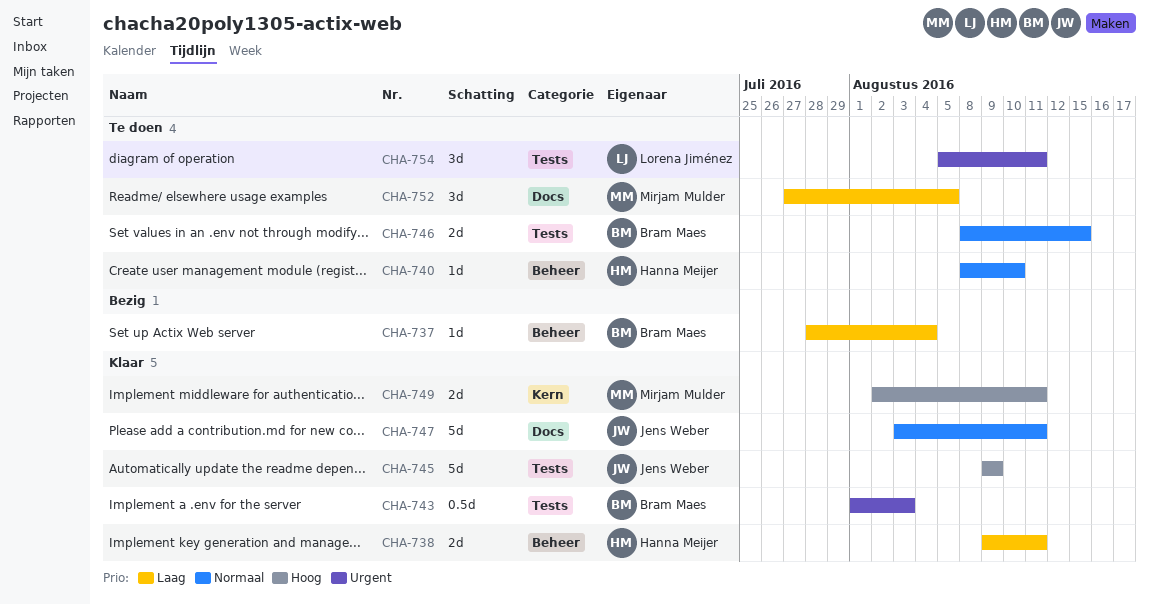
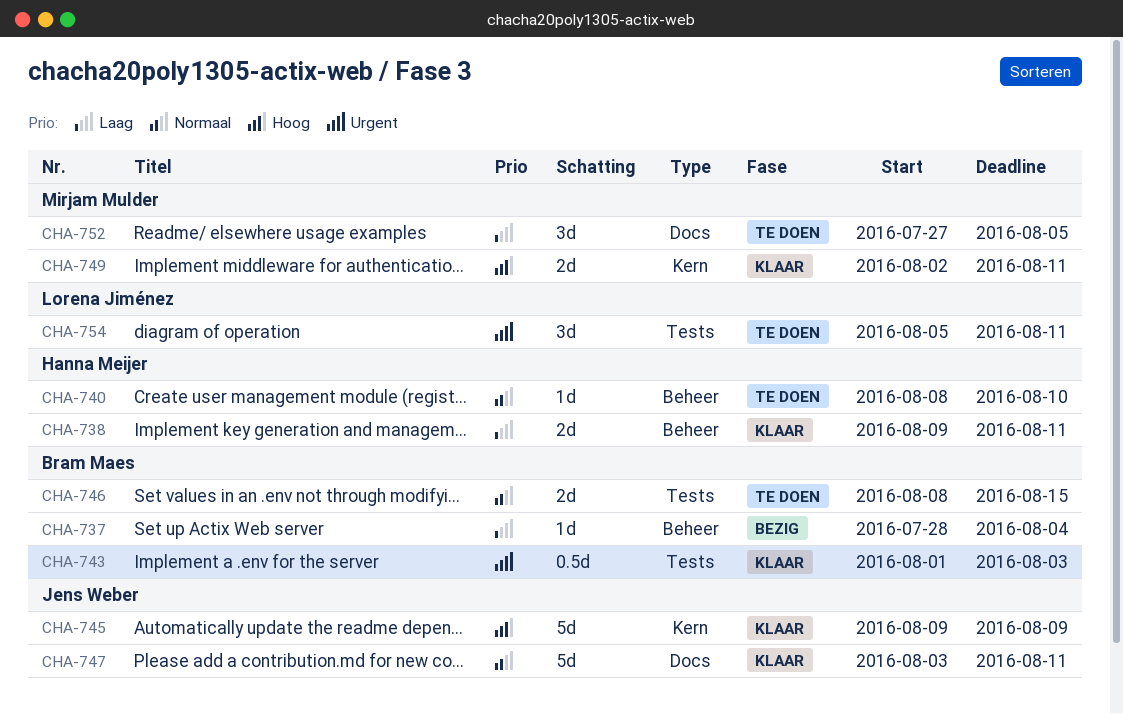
CHA-745, label: Tests -> Kern

